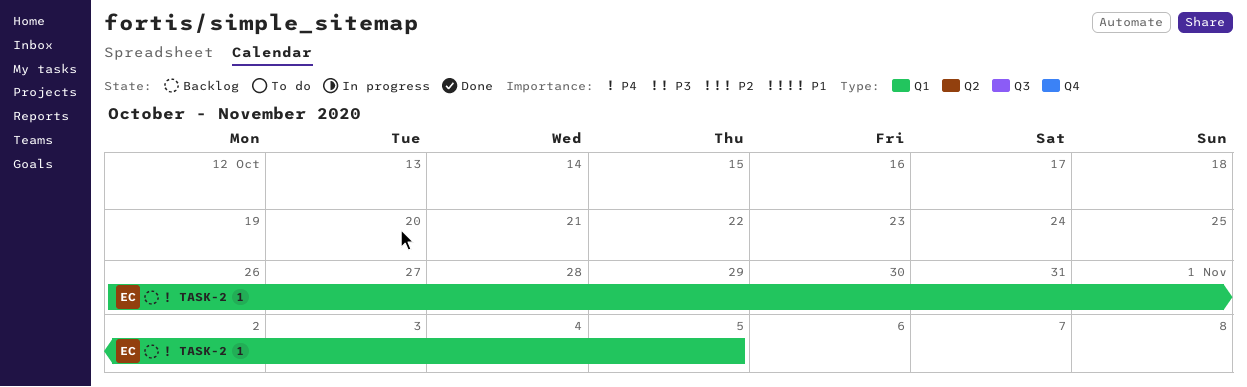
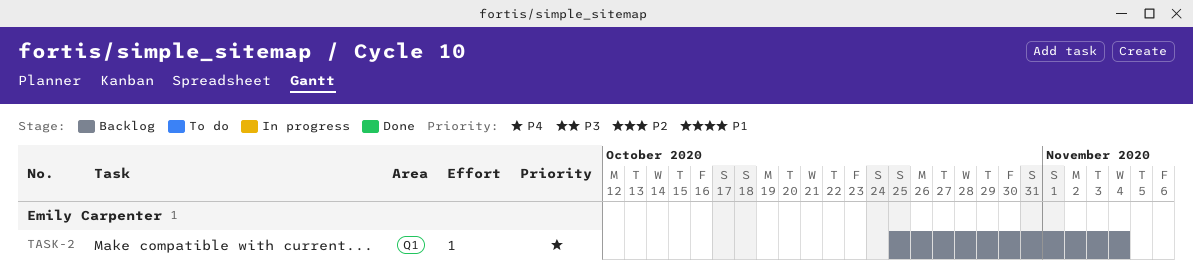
TASK-2, start: Oct 26 -> Oct 25
TASK-2, due: Nov 5 -> Nov 4

